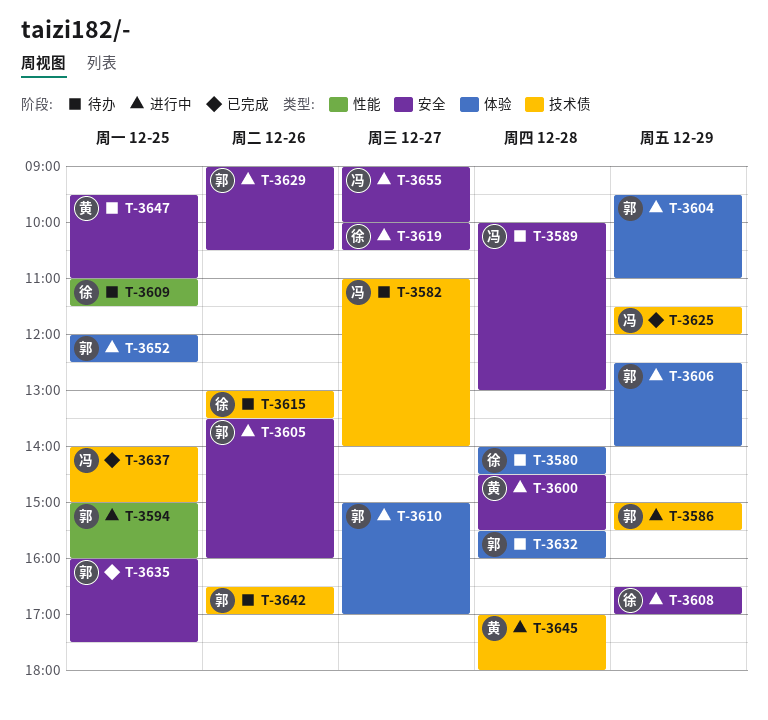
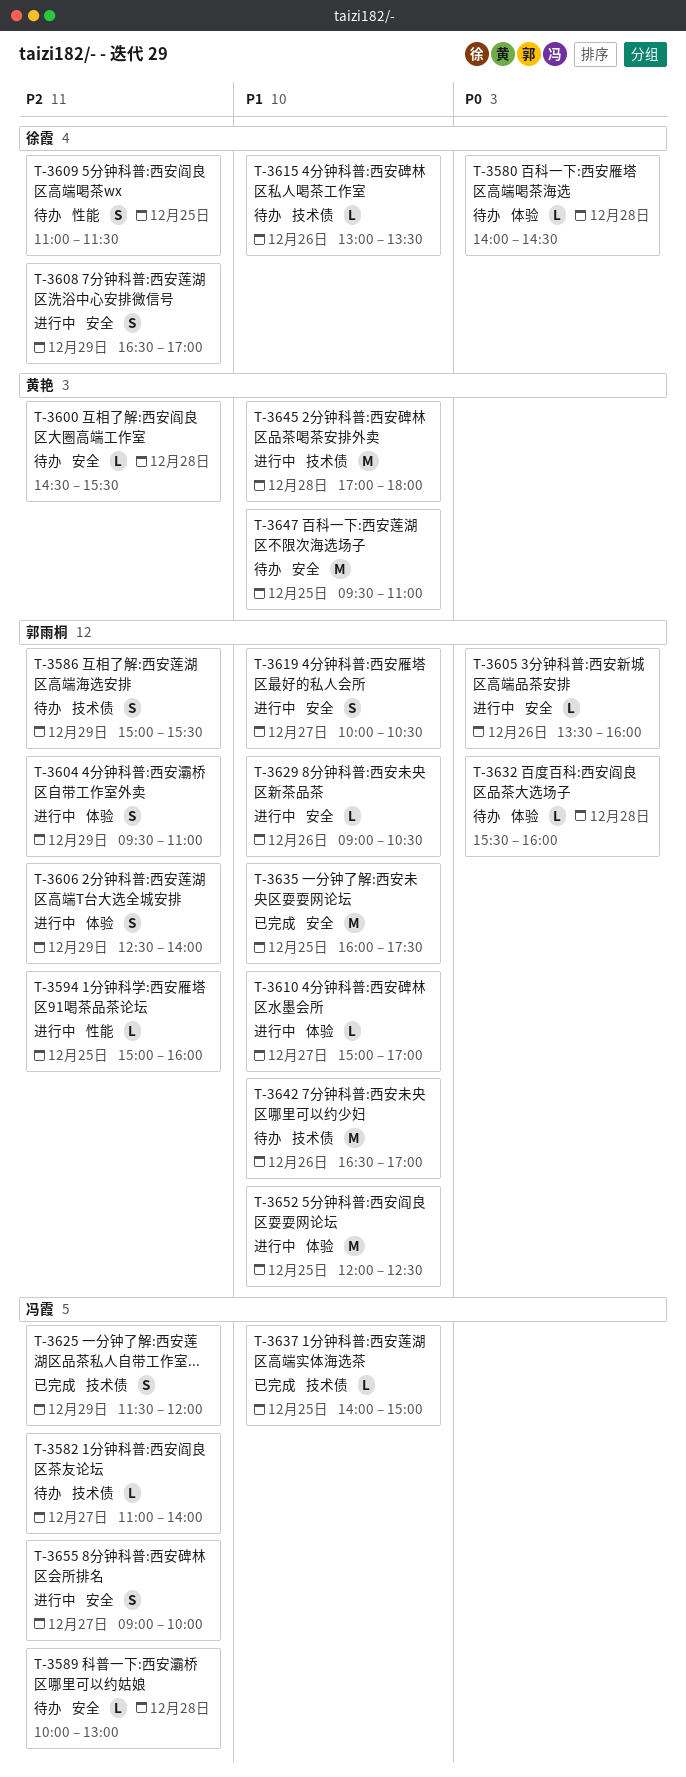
T-3586, status: 进行中 -> 待办
T-3600, status: 进行中 -> 待办
T-3619, owner: 徐霞 -> 郭雨桐

